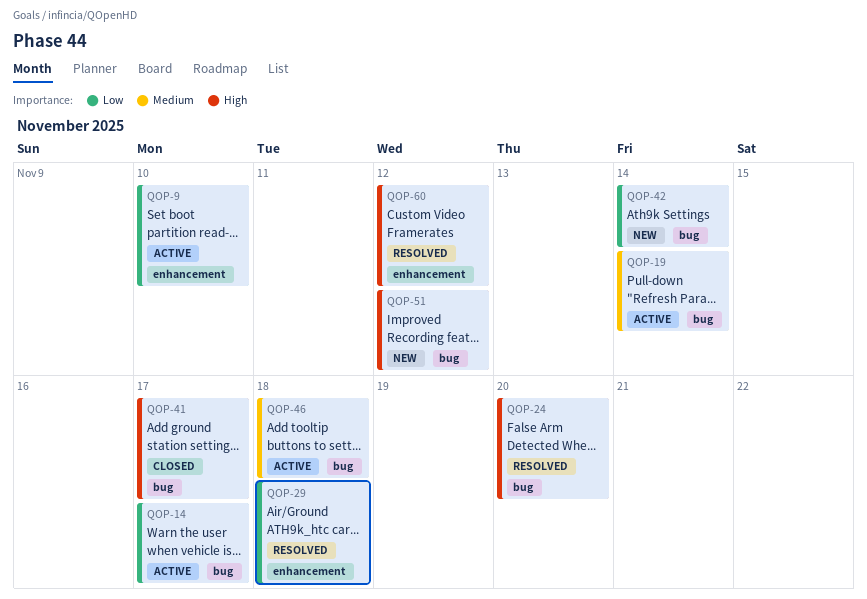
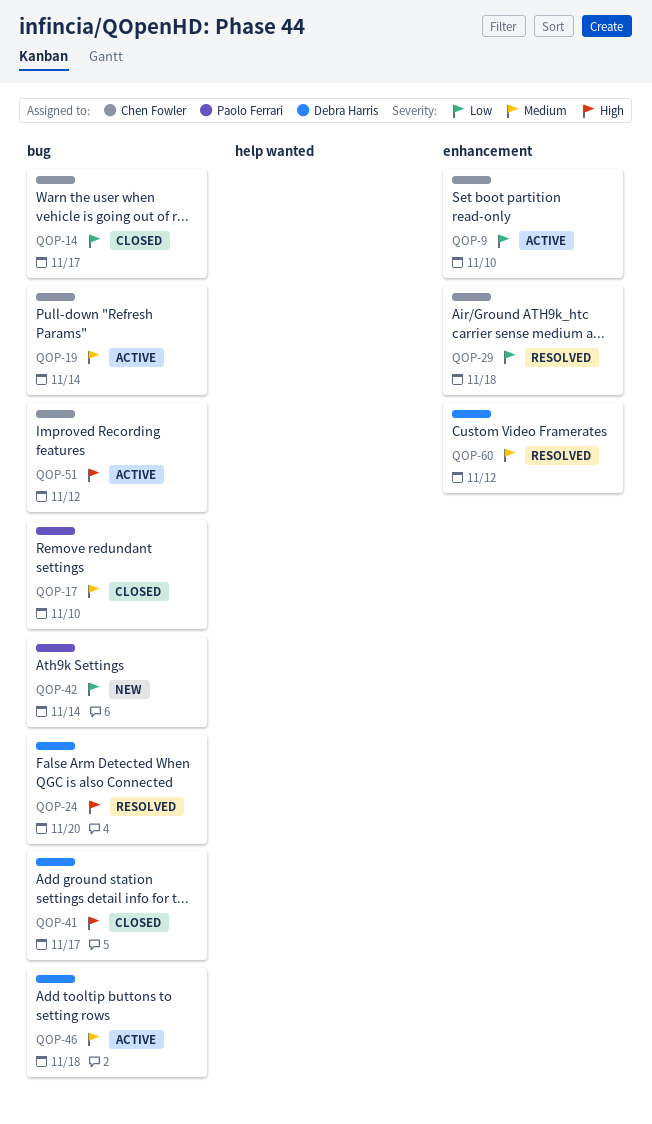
QOP-14, status: Active -> Closed
QOP-17: none -> present
QOP-51, status: New -> Active
QOP-60, priority: High -> Medium

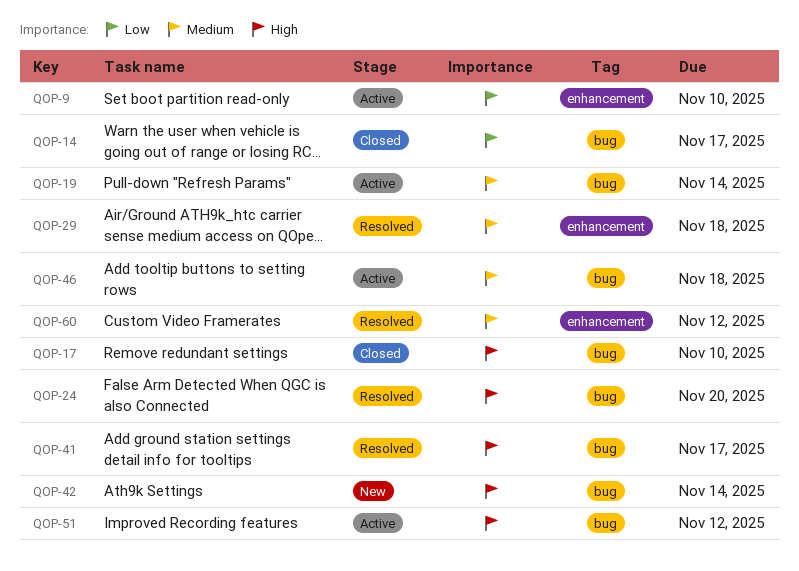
QOP-17, priority: Medium -> High
QOP-29, priority: Low -> Medium
QOP-41, status: Closed -> Resolved
QOP-42, priority: Low -> High

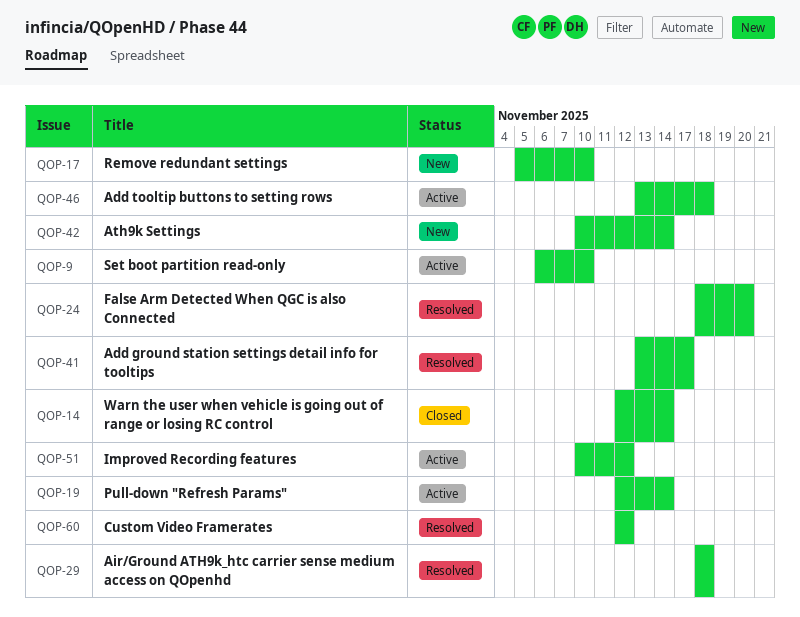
QOP-14, due: Nov 17 -> Nov 14
QOP-17, status: Closed -> New

